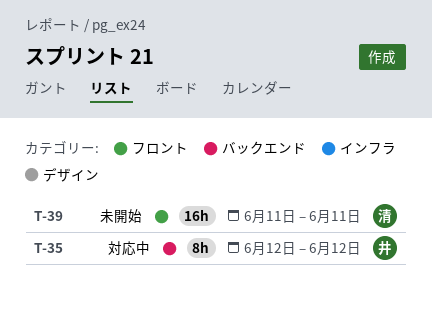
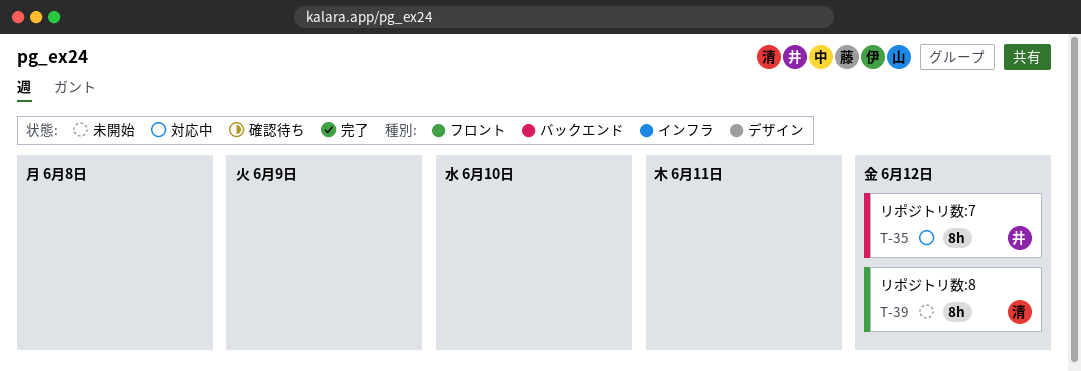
T-39, estimate: 16h -> 8h
T-39, due: Jun 11 -> Jun 12

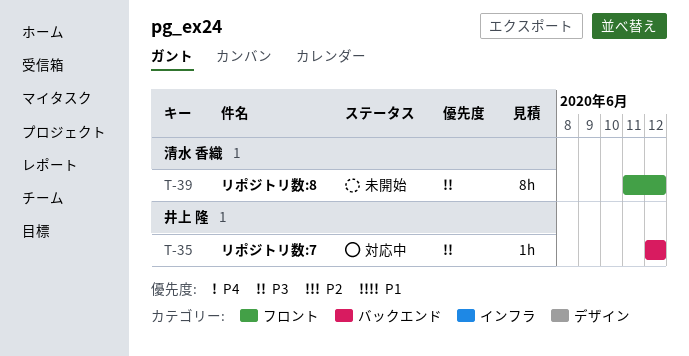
T-35, estimate: 8h -> 1h

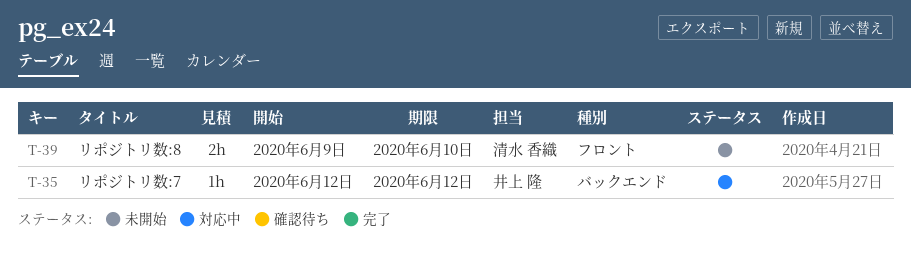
T-39, estimate: 8h -> 2h
T-39, start: Jun 11 -> Jun 9
T-39, due: Jun 12 -> Jun 10

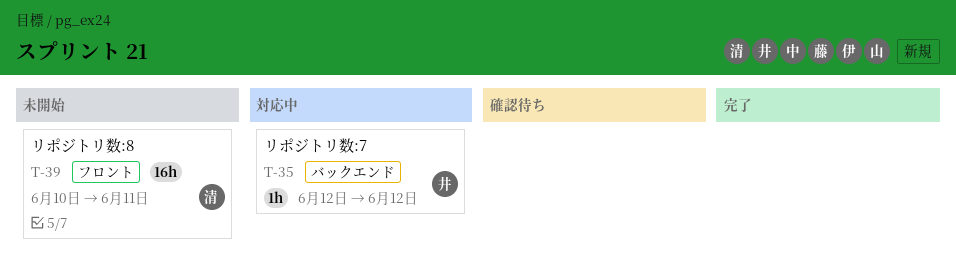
T-39, estimate: 2h -> 16h
T-39, start: Jun 9 -> Jun 10
T-39, due: Jun 10 -> Jun 11

